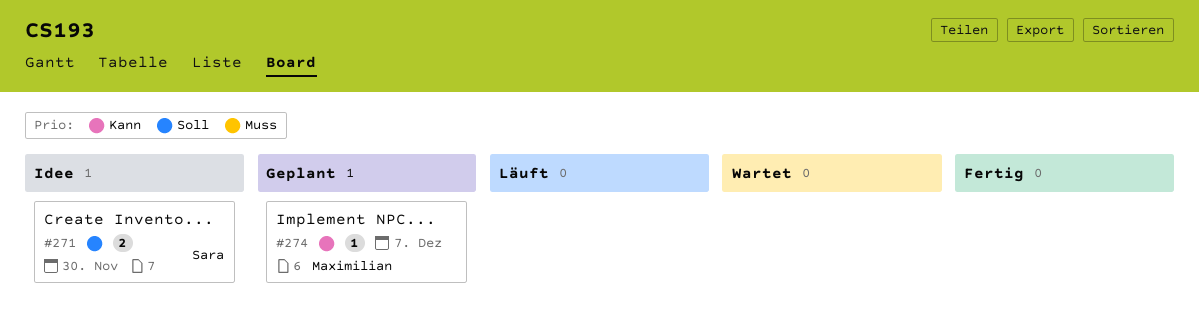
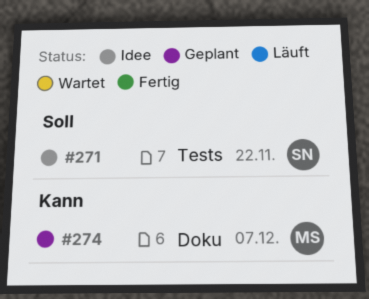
#271, due: Nov 30 -> Nov 22

